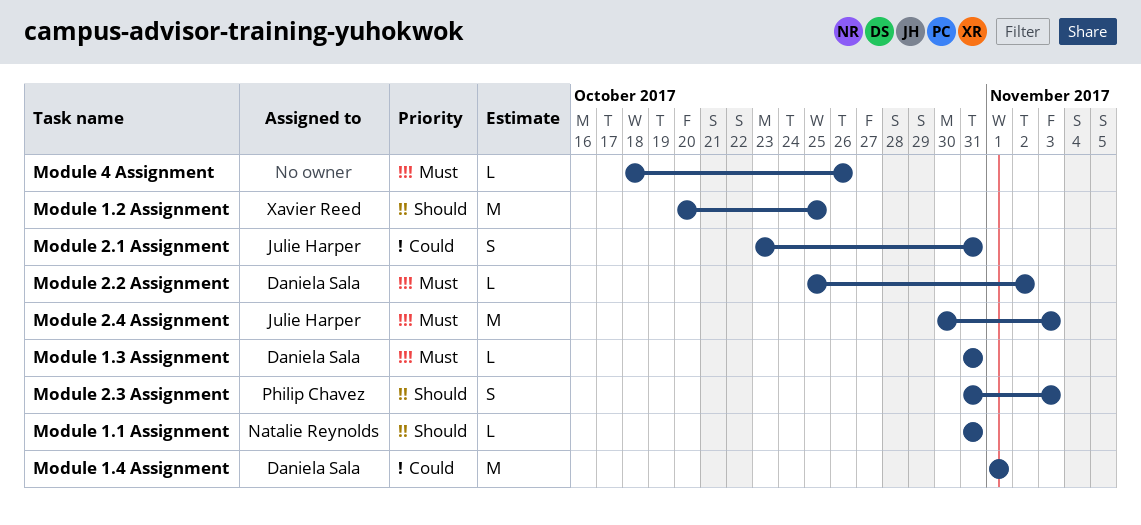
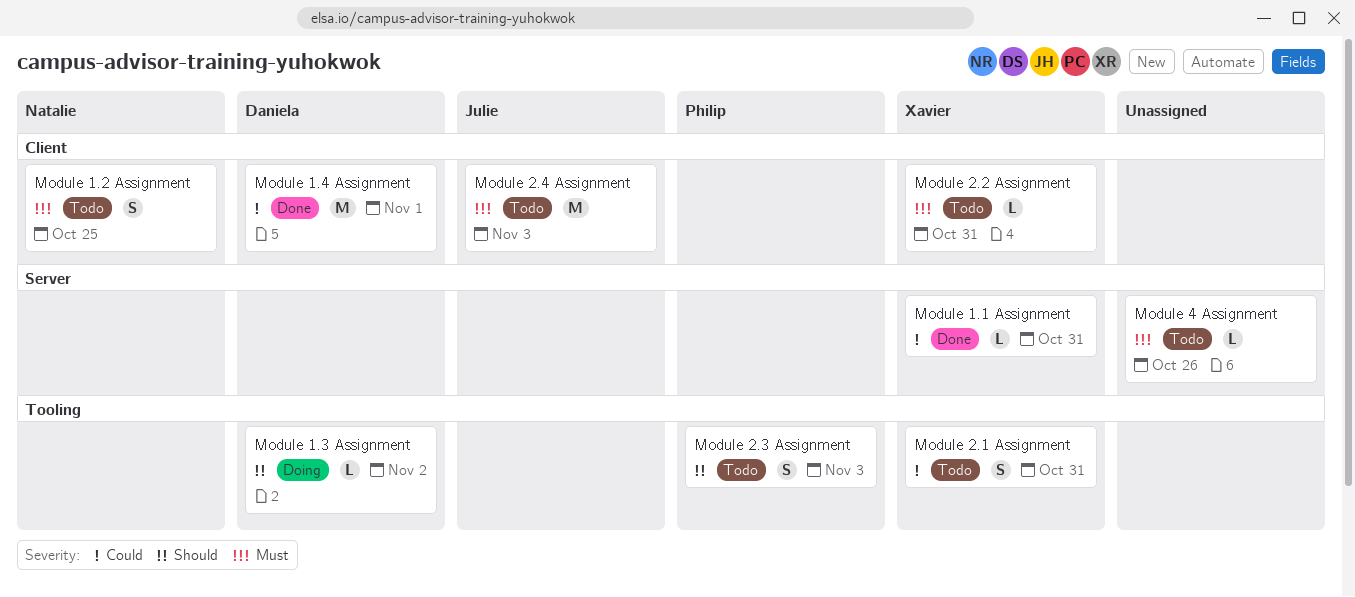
Module 1.1 Assignment, owner: Natalie Reynolds -> Xavier Reed
Module 1.1 Assignment, priority: Should -> Could
Module 1.2 Assignment, owner: Xavier Reed -> Natalie Reynolds
Module 1.2 Assignment, priority: Should -> Must
Module 1.2 Assignment, estimate: M -> S
Module 1.3 Assignment, priority: Must -> Should
Module 1.3 Assignment, due: Oct 31 -> Nov 2
Module 2.1 Assignment, owner: Julie Harper -> Xavier Reed
Module 2.2 Assignment, owner: Daniela Sala -> Xavier Reed
Module 2.2 Assignment, due: Nov 2 -> Oct 31

